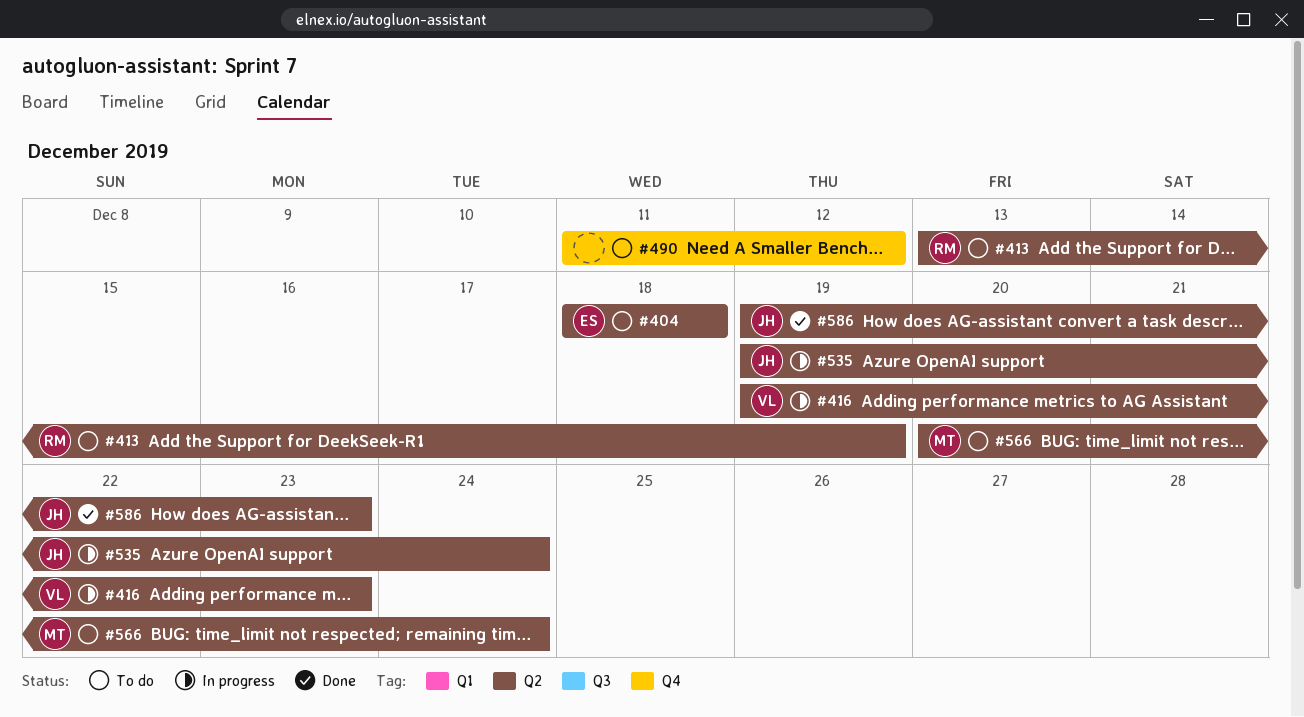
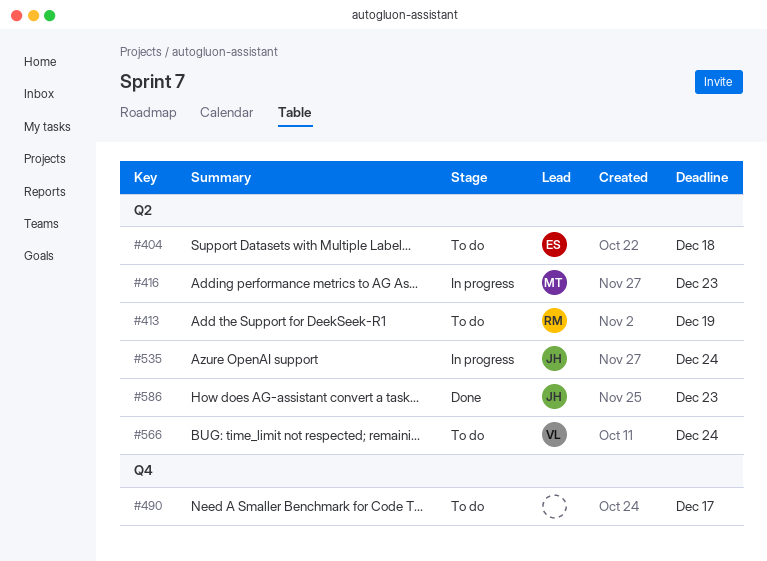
#416, owner: VL -> MT
#490, due: Dec 12 -> Dec 17
#566, owner: MT -> VL

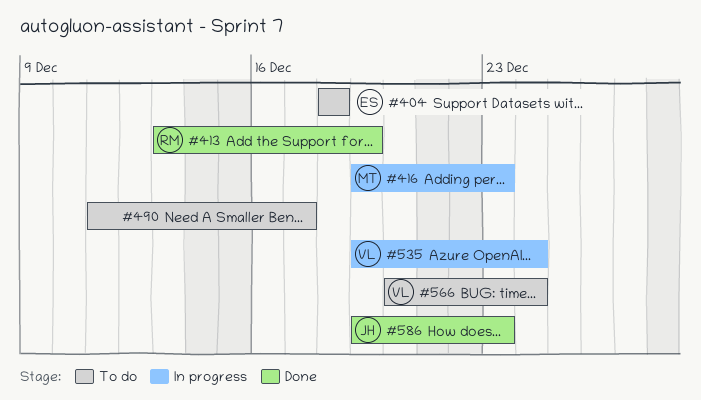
#413, status: To do -> Done
#535, owner: JH -> VL

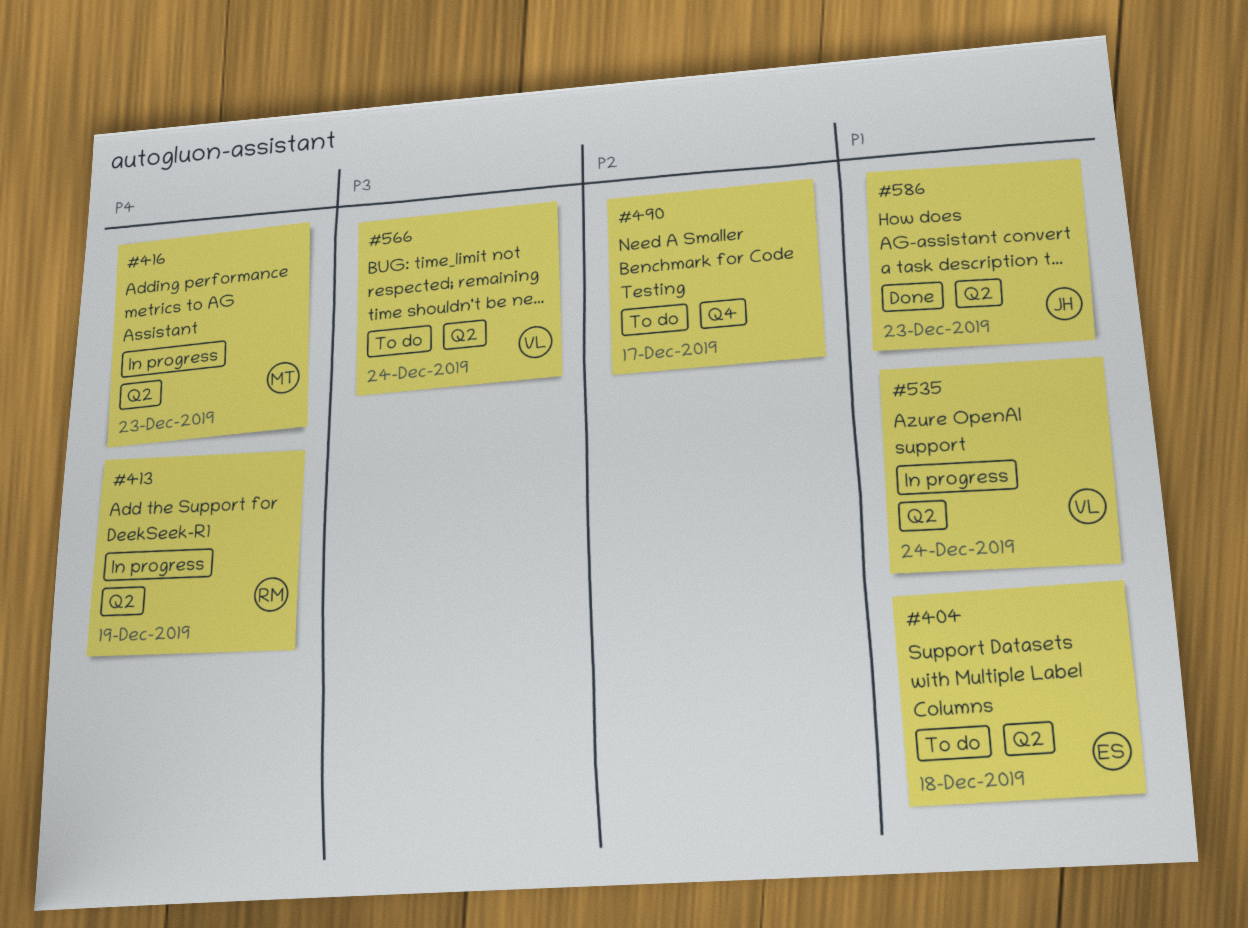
#413, status: Done -> In progress

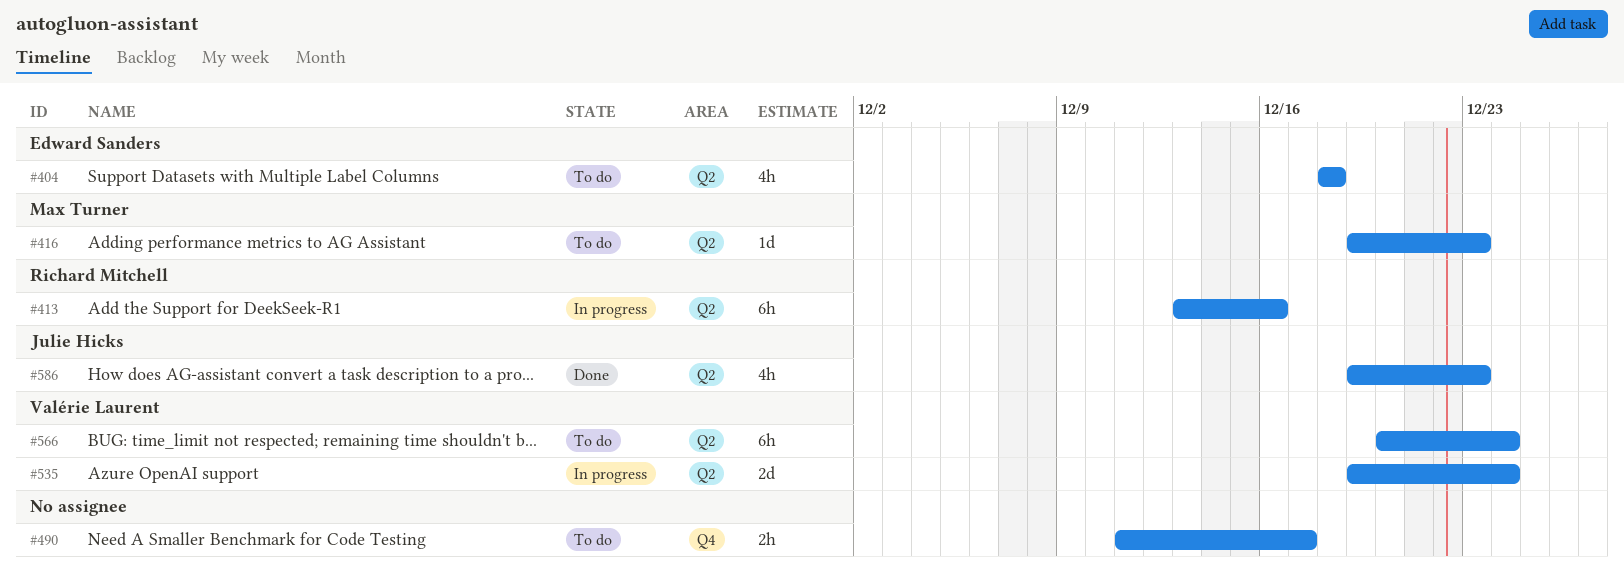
#413, due: Dec 19 -> Dec 16
#416, status: In progress -> To do

